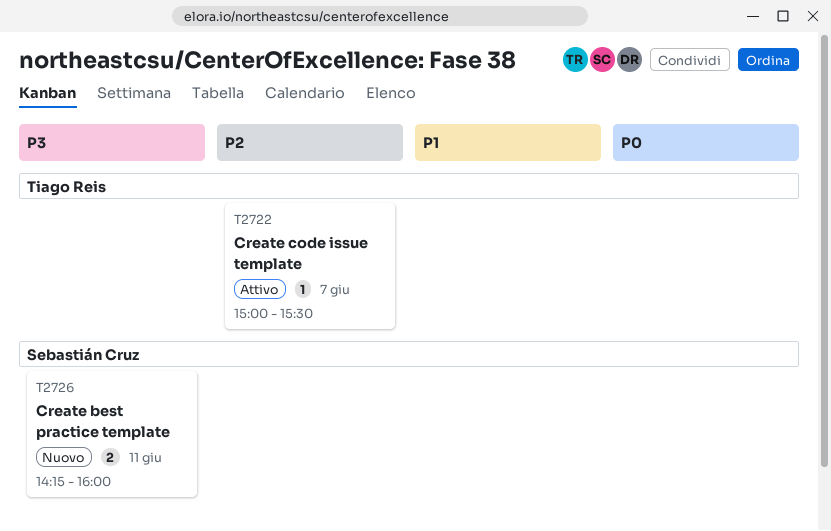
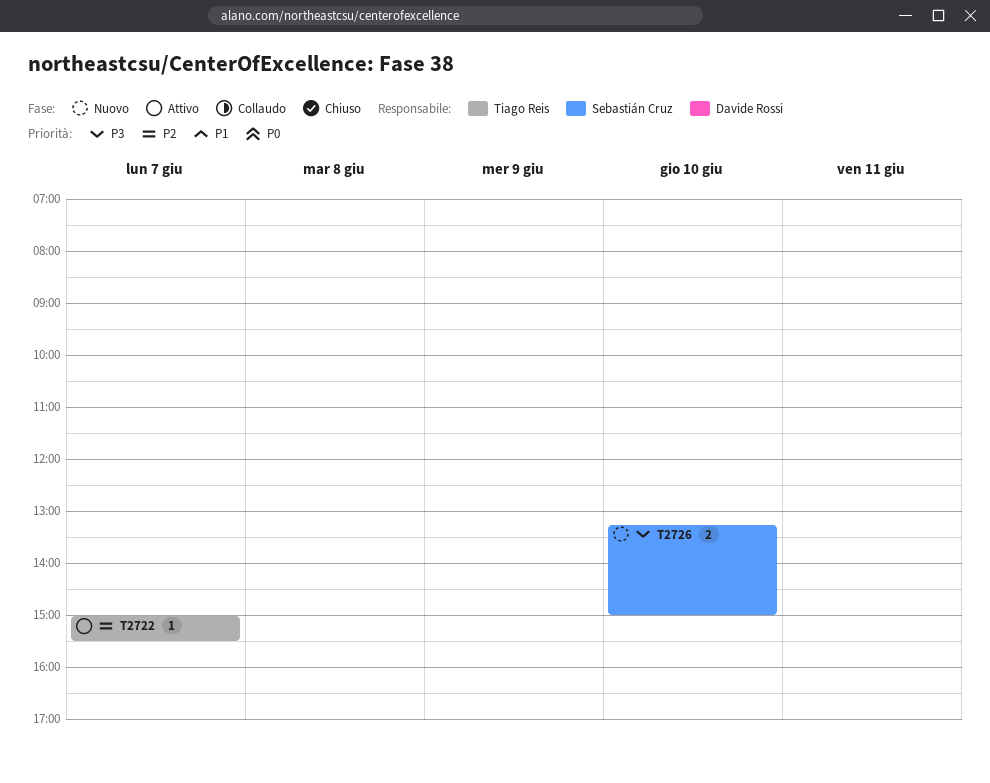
T2726, day: Jun 11 -> Jun 10
T2726, begins: 14:15 -> 13:15
T2726, ends: 16:00 -> 15:00

